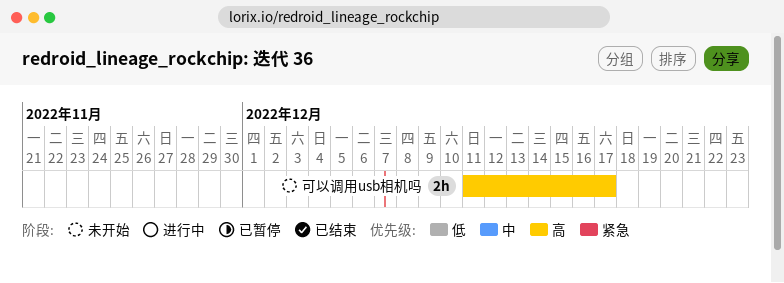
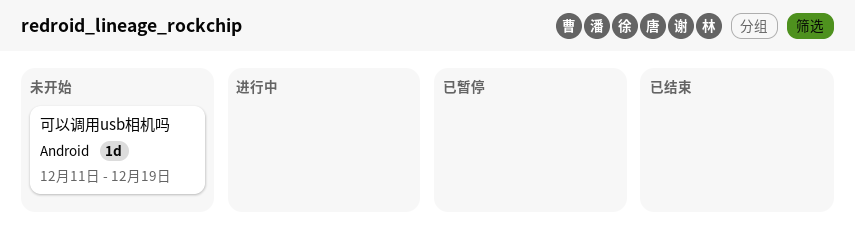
可以调用usb相机吗, estimate: 2h -> 1d
可以调用usb相机吗, due: Dec 17 -> Dec 19

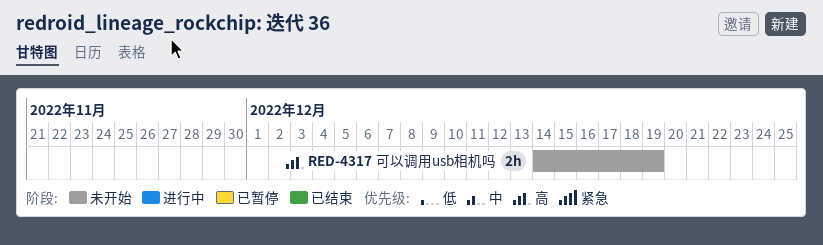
可以调用usb相机吗, estimate: 1d -> 2h
可以调用usb相机吗, start: Dec 11 -> Dec 14

